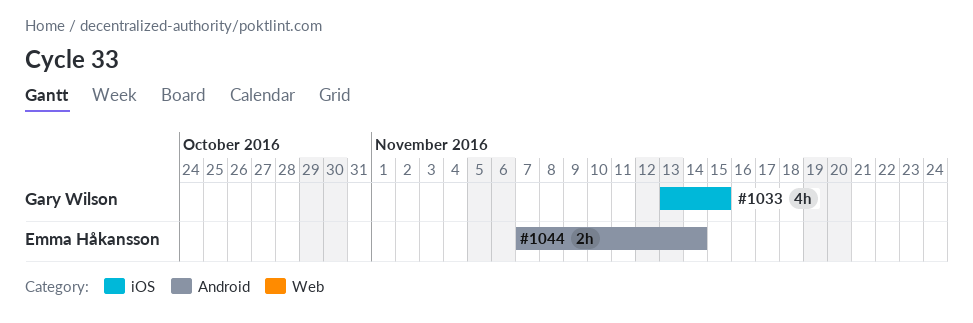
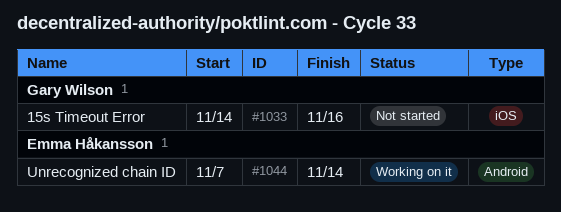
#1033, start: Nov 13 -> Nov 14
#1033, due: Nov 15 -> Nov 16

